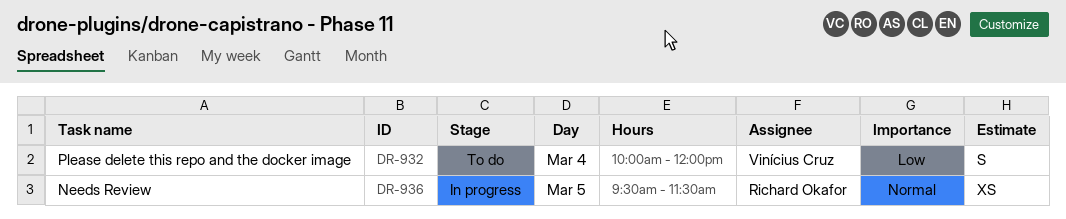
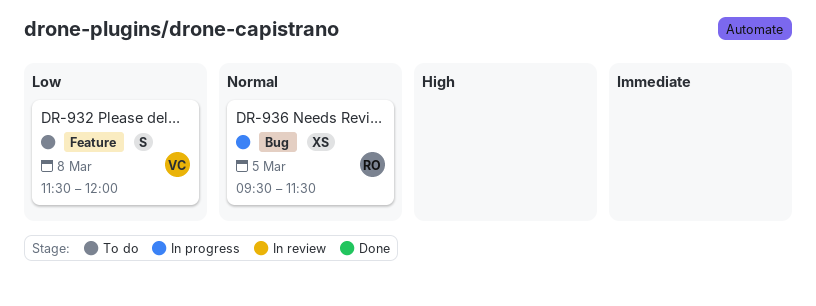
DR-932, day: Mar 4 -> Mar 8
DR-932, begins: 10:00 -> 11:30

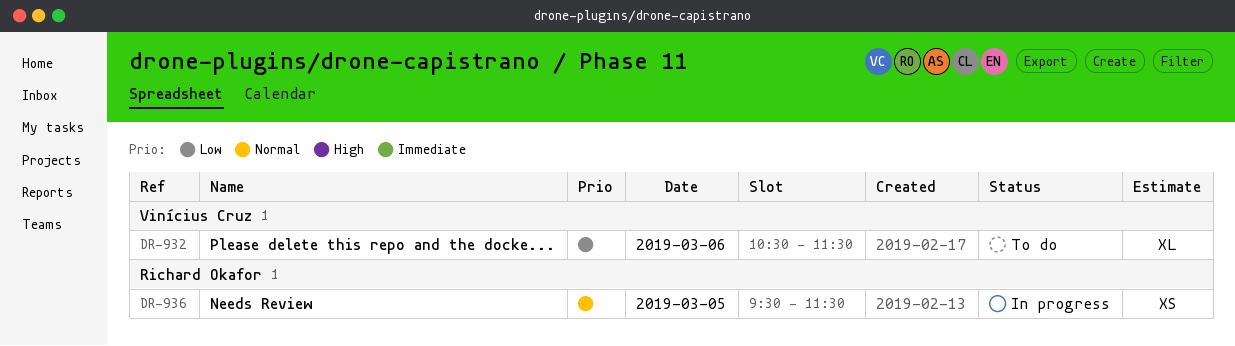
DR-932, estimate: S -> XL
DR-932, day: Mar 8 -> Mar 6
DR-932, begins: 11:30 -> 10:30
DR-932, ends: 12:00 -> 11:30

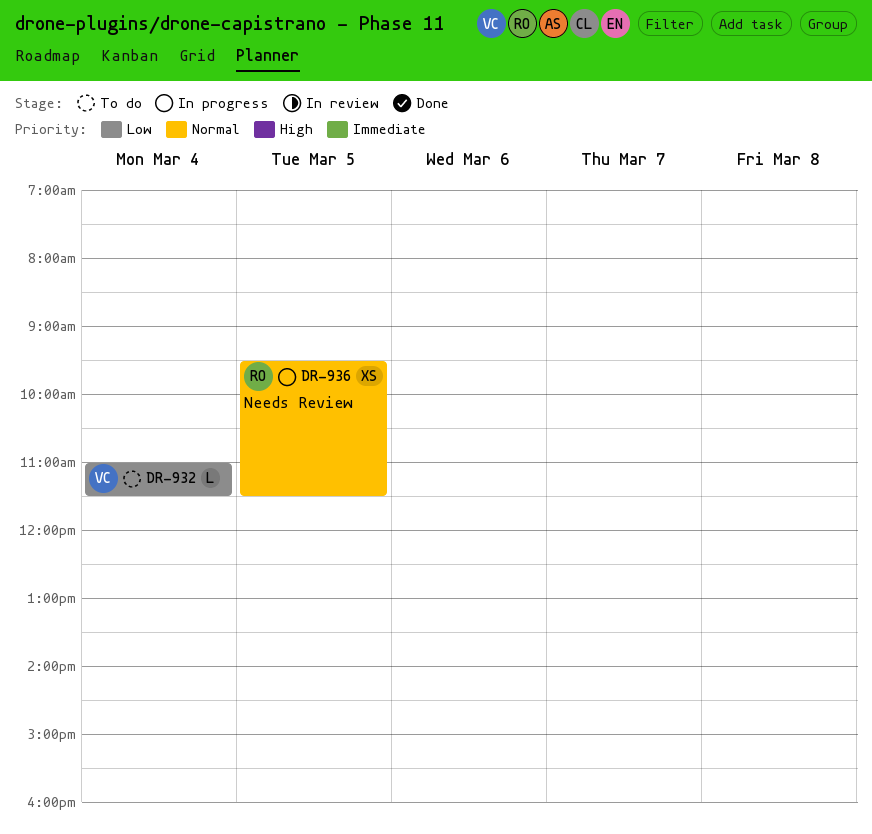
DR-932, estimate: XL -> L
DR-932, day: Mar 6 -> Mar 4
DR-932, begins: 10:30 -> 11:00

